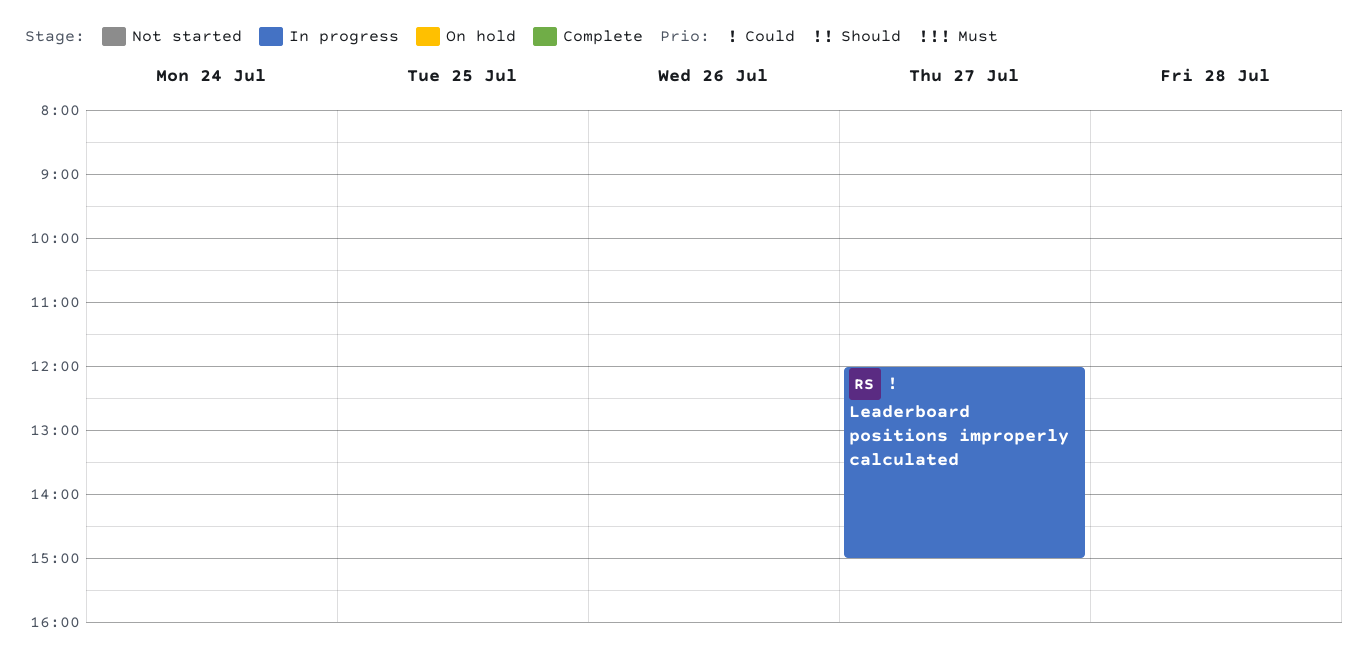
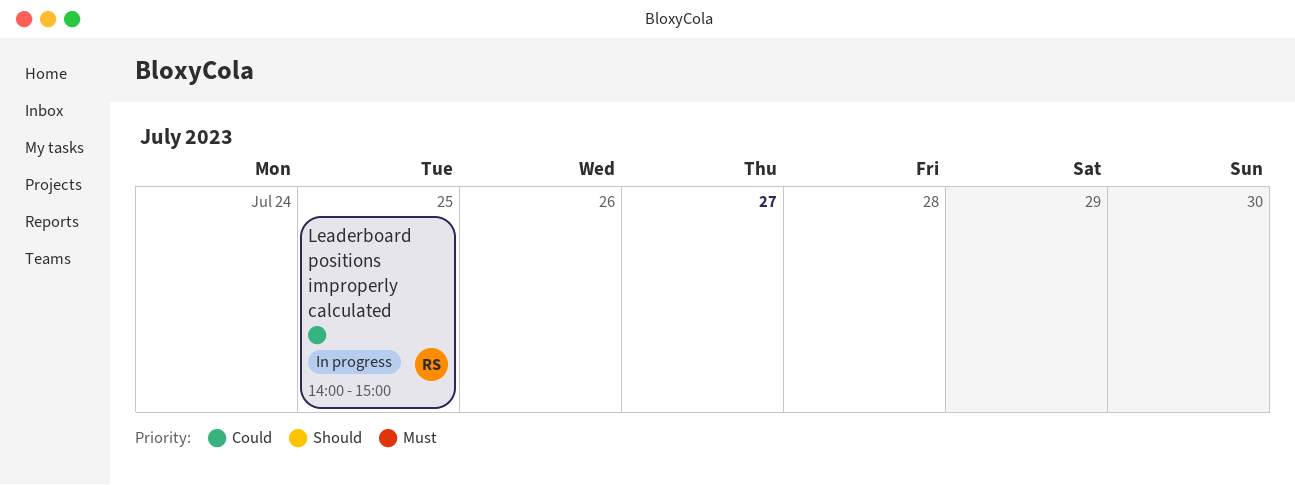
Leaderboard positions improperly calculated, day: Jul 27 -> Jul 25
Leaderboard positions improperly calculated, begins: 12:00 -> 14:00

